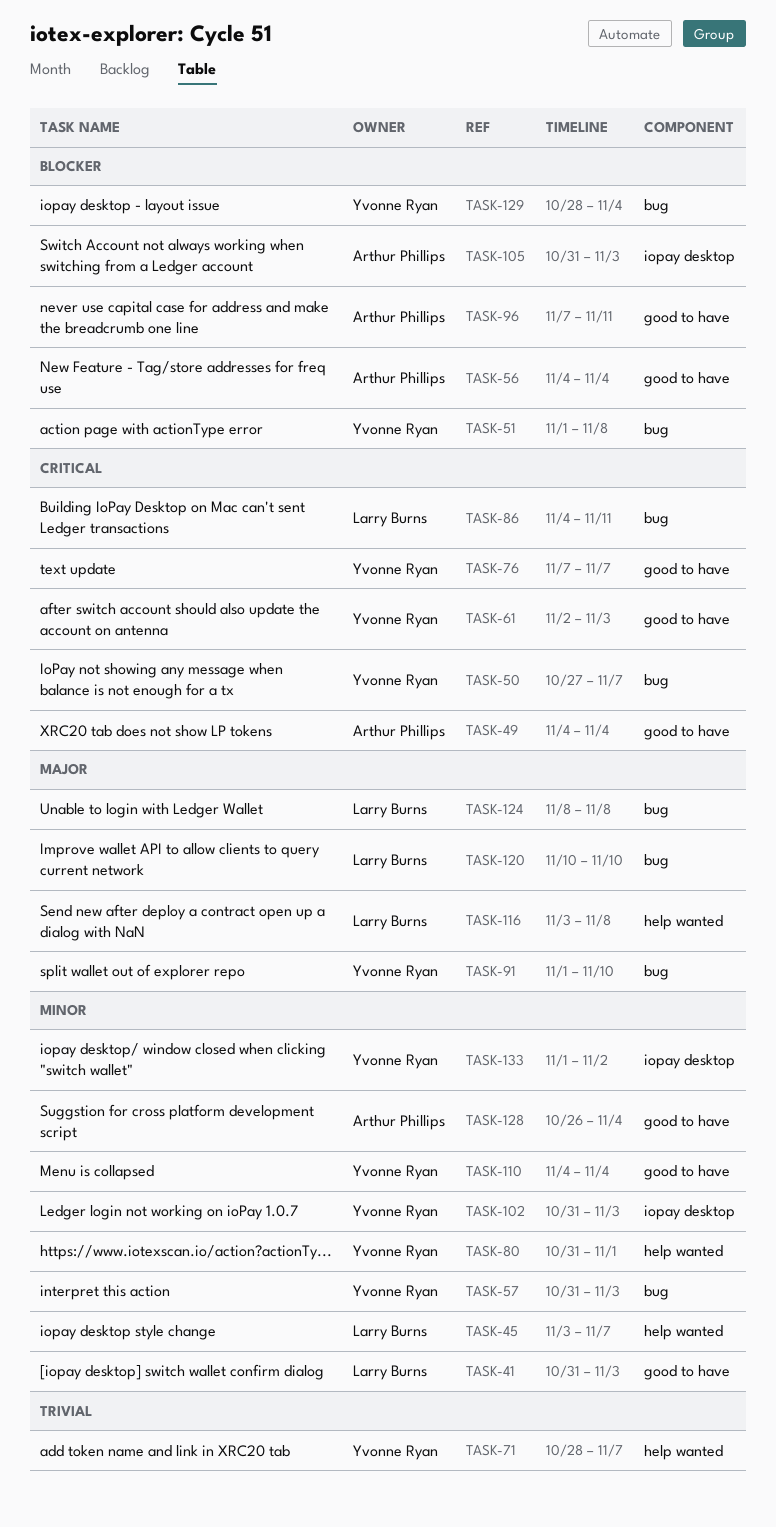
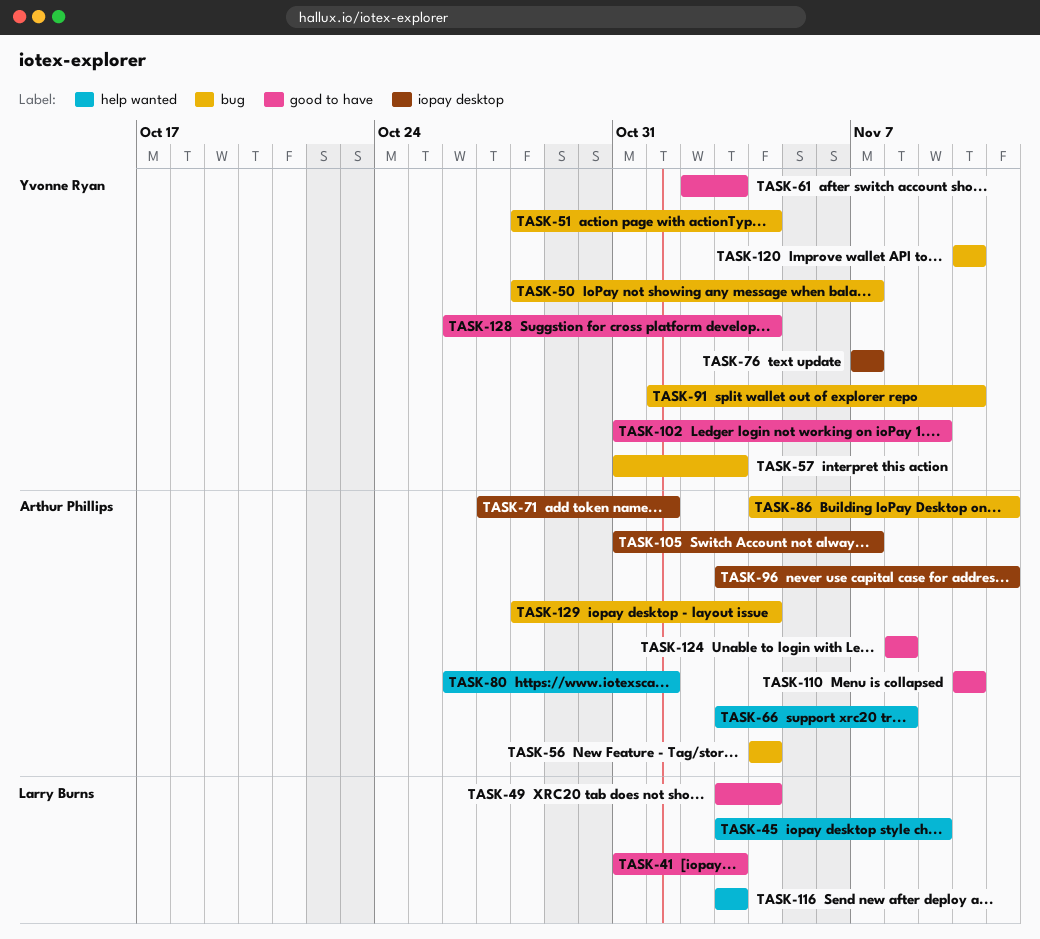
TASK-45, due: Nov 7 -> Nov 9
TASK-49, owner: Arthur Phillips -> Larry Burns
TASK-49, start: Nov 4 -> Nov 3
TASK-50, start: Oct 27 -> Oct 28
TASK-51, start: Nov 1 -> Oct 28
TASK-51, due: Nov 8 -> Nov 4
TASK-56, label: good to have -> bug
TASK-66: none -> present
TASK-71, owner: Yvonne Ryan -> Arthur Phillips
TASK-71, label: help wanted -> iopay desktop
TASK-71, start: Oct 28 -> Oct 27
TASK-71, due: Nov 7 -> Nov 1
TASK-76, label: good to have -> iopay desktop
TASK-80, owner: Yvonne Ryan -> Arthur Phillips
TASK-80, start: Oct 31 -> Oct 26
TASK-86, owner: Larry Burns -> Arthur Phillips
TASK-96, label: good to have -> iopay desktop
TASK-96, start: Nov 7 -> Nov 3
TASK-102, label: iopay desktop -> good to have
TASK-102, due: Nov 3 -> Nov 9
TASK-105, due: Nov 3 -> Nov 7
TASK-110, owner: Yvonne Ryan -> Arthur Phillips
TASK-110, start: Nov 4 -> Nov 10
TASK-110, due: Nov 4 -> Nov 10
TASK-116, due: Nov 8 -> Nov 3
TASK-120, owner: Larry Burns -> Yvonne Ryan
TASK-124, owner: Larry Burns -> Arthur Phillips
TASK-124, label: bug -> good to have
TASK-128, owner: Arthur Phillips -> Yvonne Ryan
TASK-129, owner: Yvonne Ryan -> Arthur Phillips
TASK-133: present -> none

